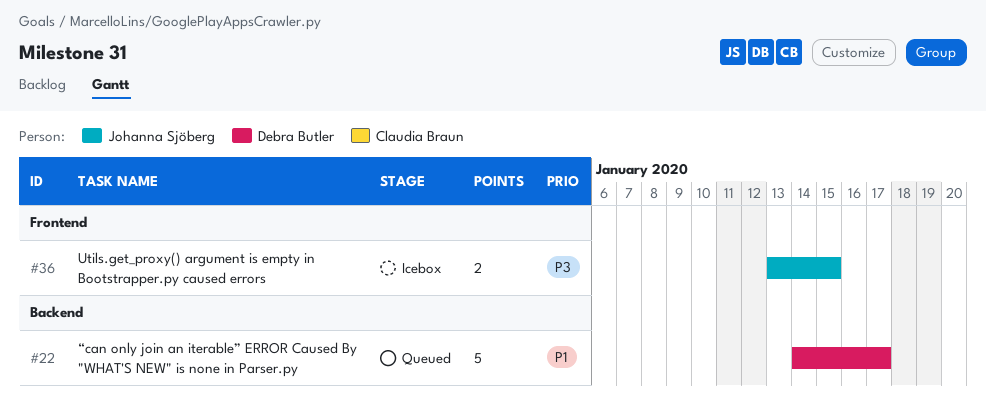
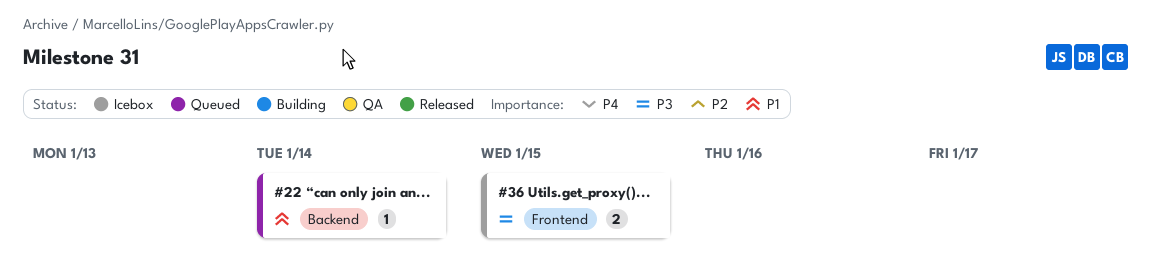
#22, estimate: 5 -> 1
#22, due: Jan 17 -> Jan 14

